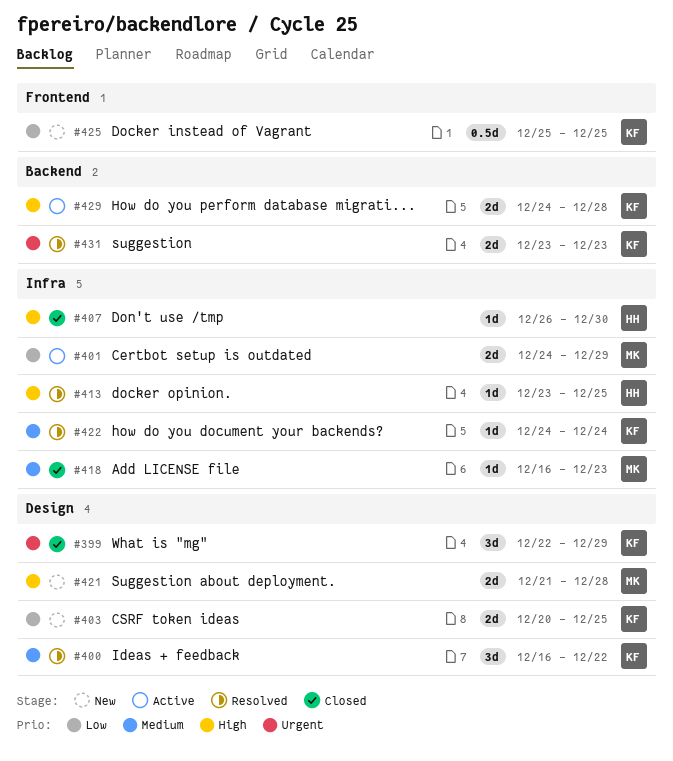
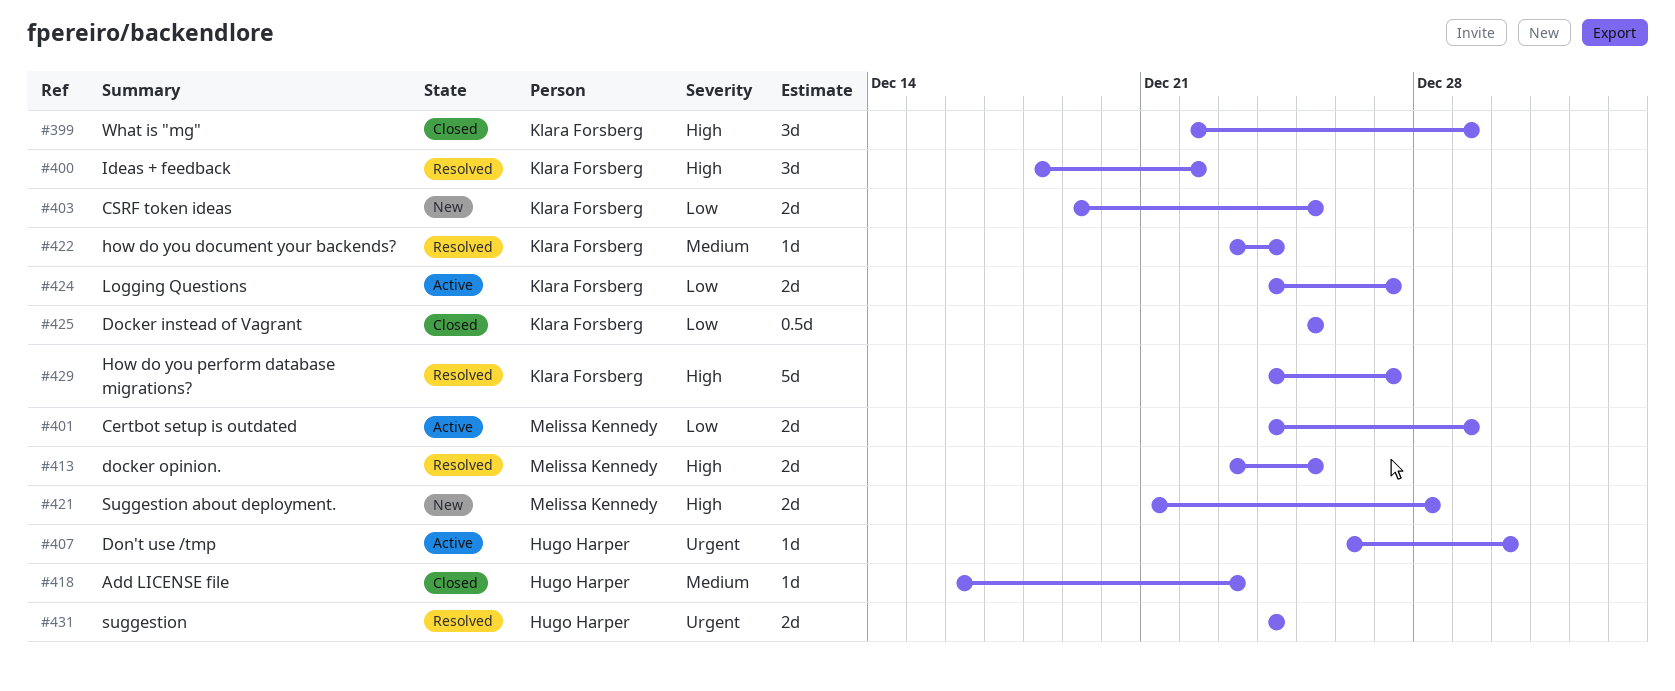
#399, priority: Urgent -> High
#400, priority: Medium -> High
#400, start: Dec 16 -> Dec 18
#403, start: Dec 20 -> Dec 19
#407, status: Closed -> Active
#407, priority: High -> Urgent
#413, owner: Hugo Harper -> Melissa Kennedy
#413, estimate: 1d -> 2d
#418, owner: Melissa Kennedy -> Hugo Harper
#422, start: Dec 24 -> Dec 23
#424: none -> present
#425, status: New -> Closed
#429, status: Active -> Resolved
#429, estimate: 2d -> 5d
#429, due: Dec 28 -> Dec 27
#431, owner: Klara Forsberg -> Hugo Harper
#431, start: Dec 23 -> Dec 24
#431, due: Dec 23 -> Dec 24

